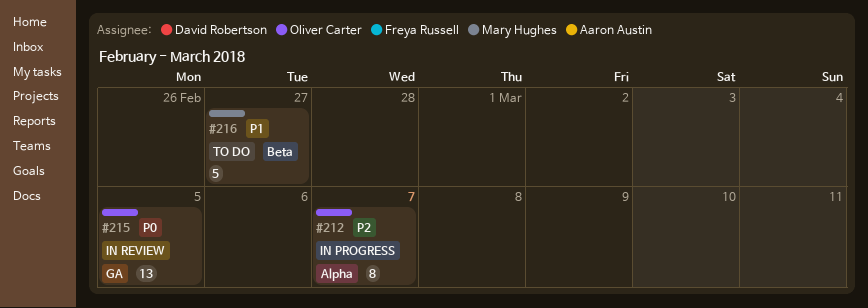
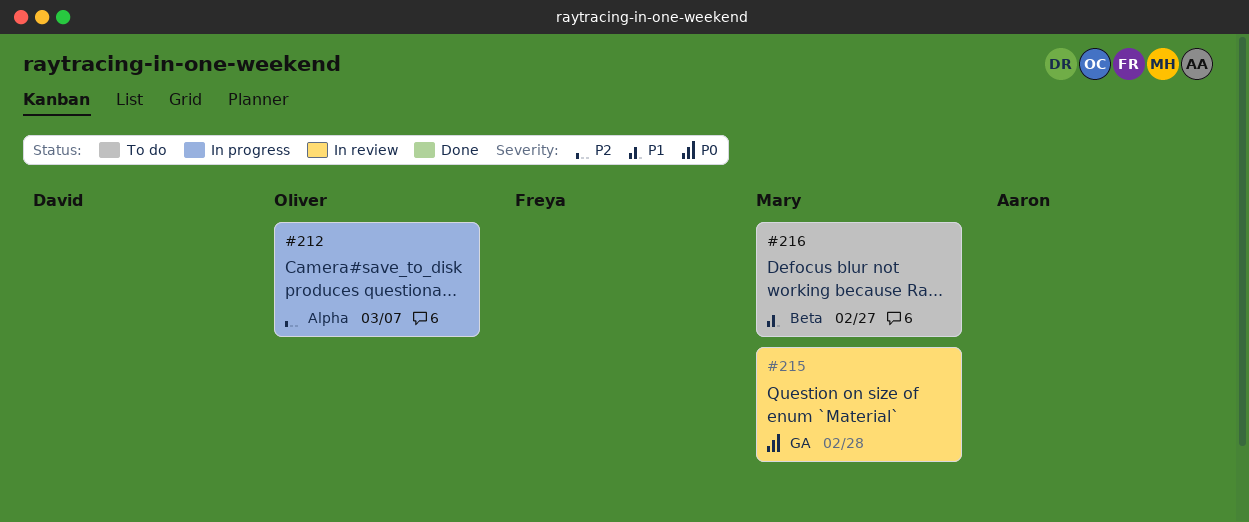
#215, owner: Oliver Carter -> Mary Hughes
#215, due: Mar 5 -> Feb 28

